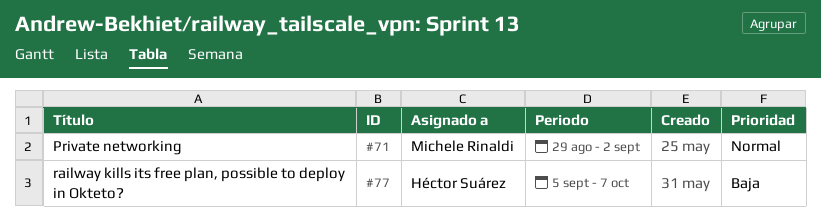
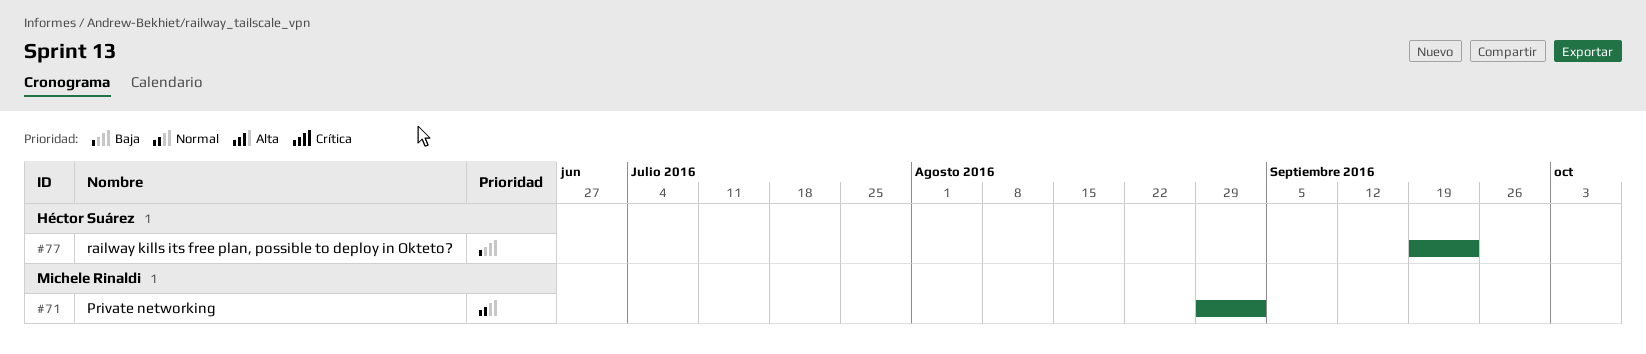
#77, start: Sep 5 -> Sep 19
#77, due: Oct 7 -> Sep 23

